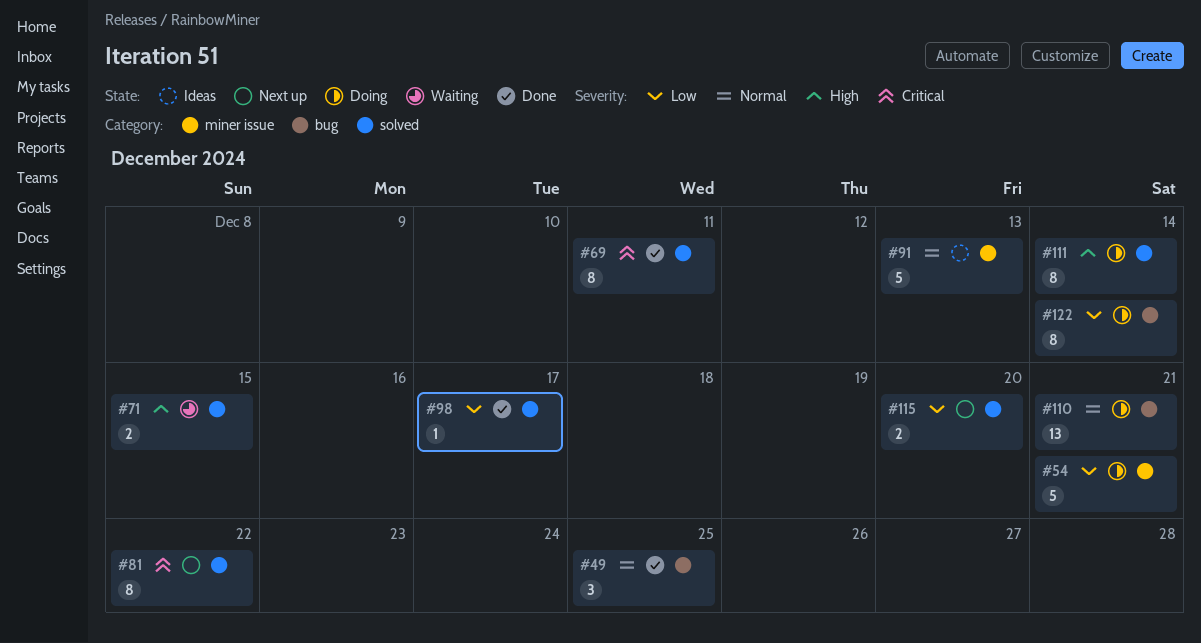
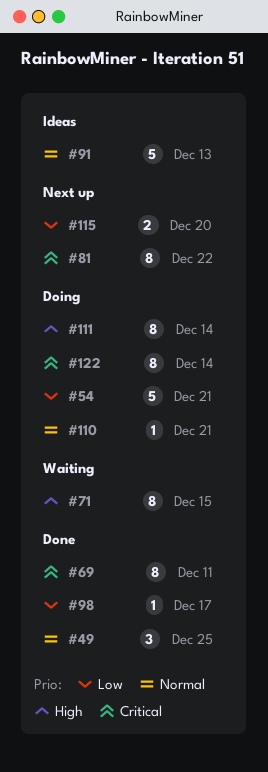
#71, estimate: 2 -> 8
#110, estimate: 13 -> 1
#122, priority: Low -> Critical

